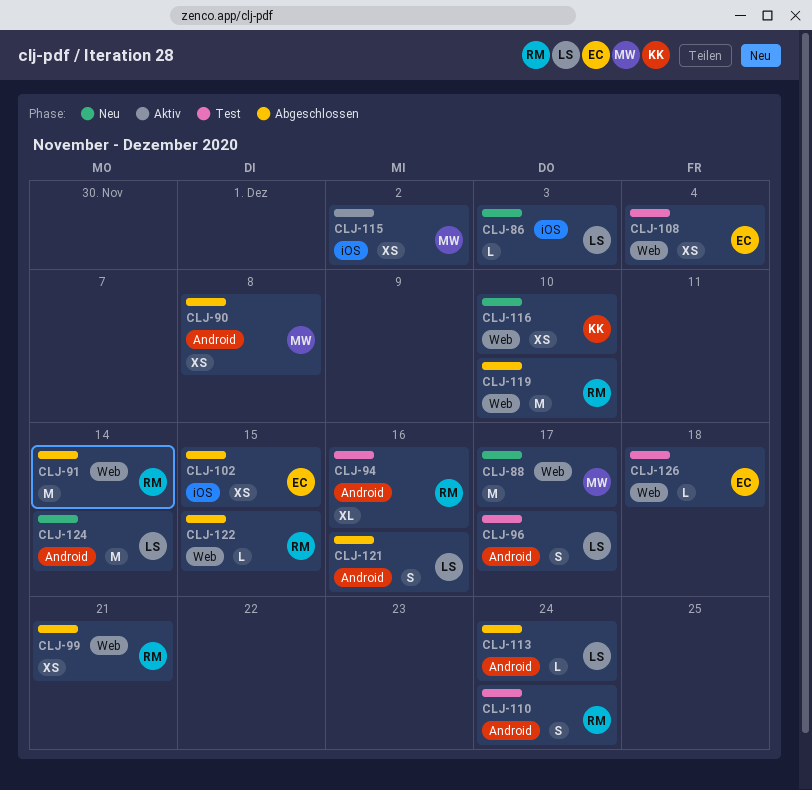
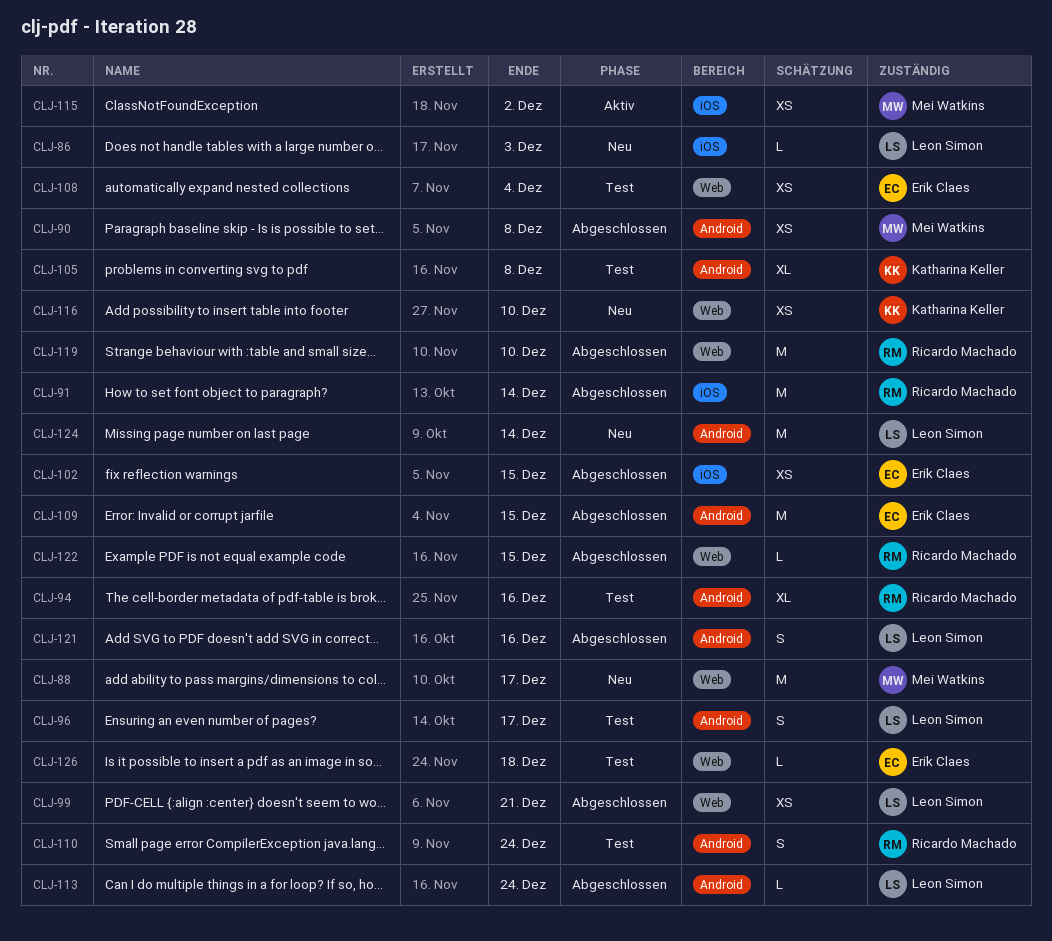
CLJ-91, label: Web -> iOS
CLJ-99, owner: Ricardo Machado -> Leon Simon
CLJ-105: none -> present
CLJ-109: none -> present

